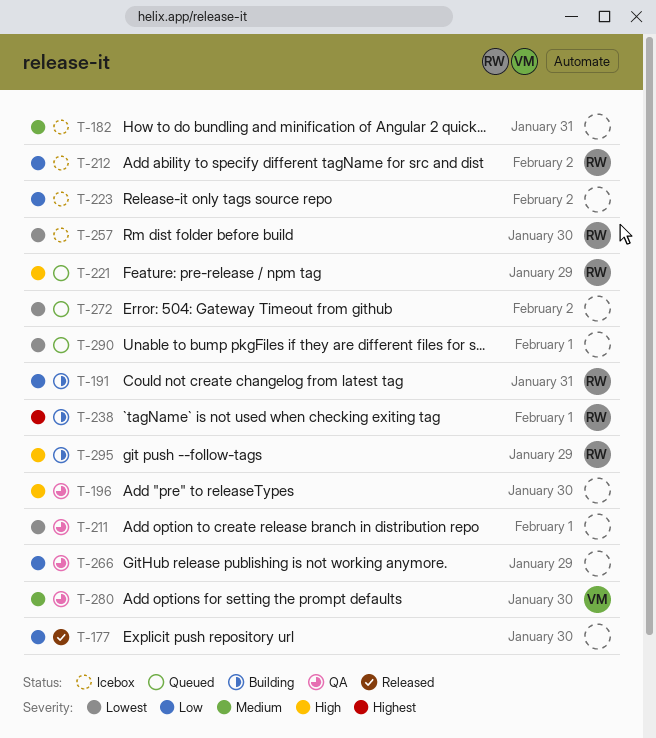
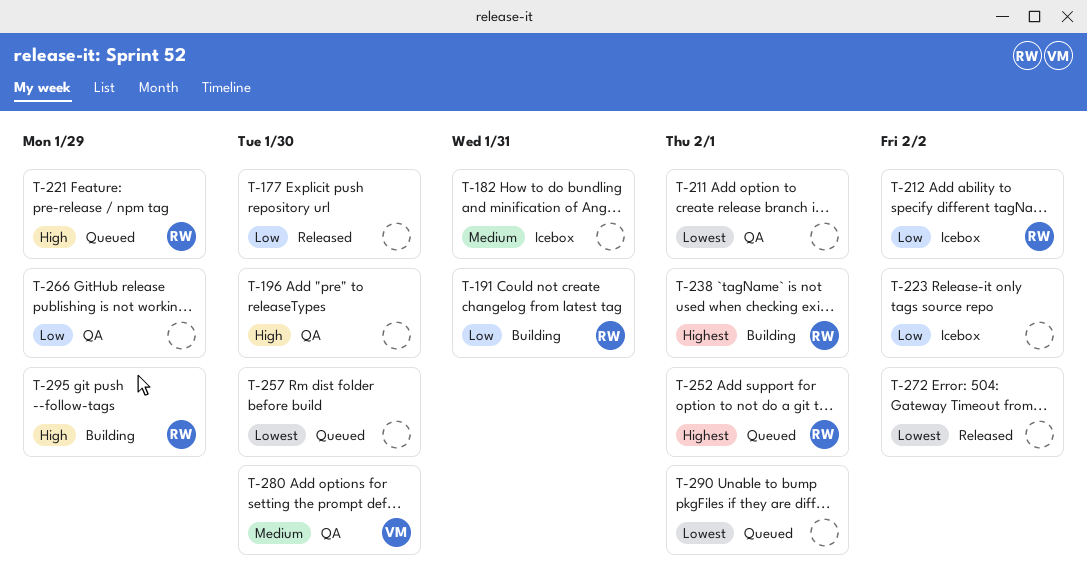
T-252: none -> present
T-257, status: Icebox -> Queued
T-257, owner: RW -> none
T-272, status: Queued -> Released

